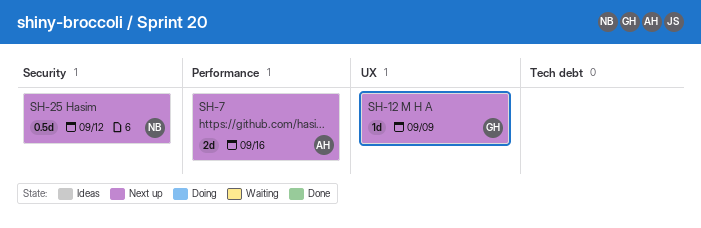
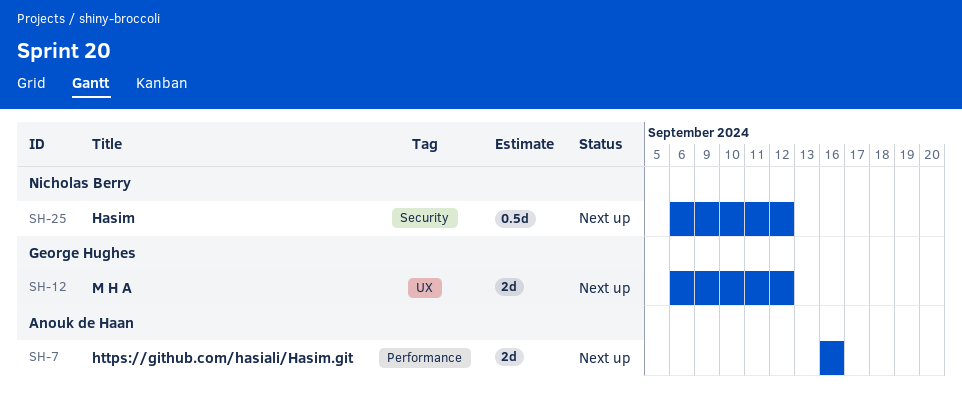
SH-12, estimate: 1d -> 2d
SH-12, due: Sep 9 -> Sep 12

